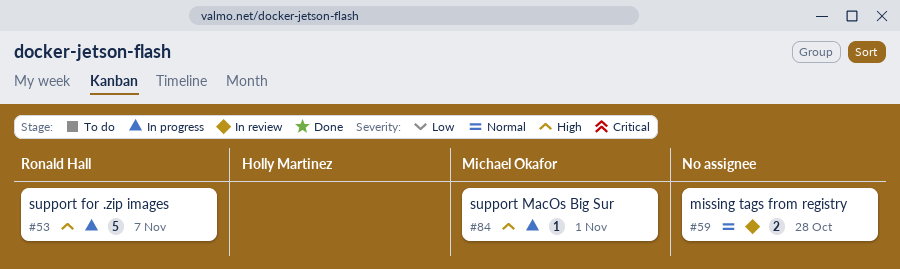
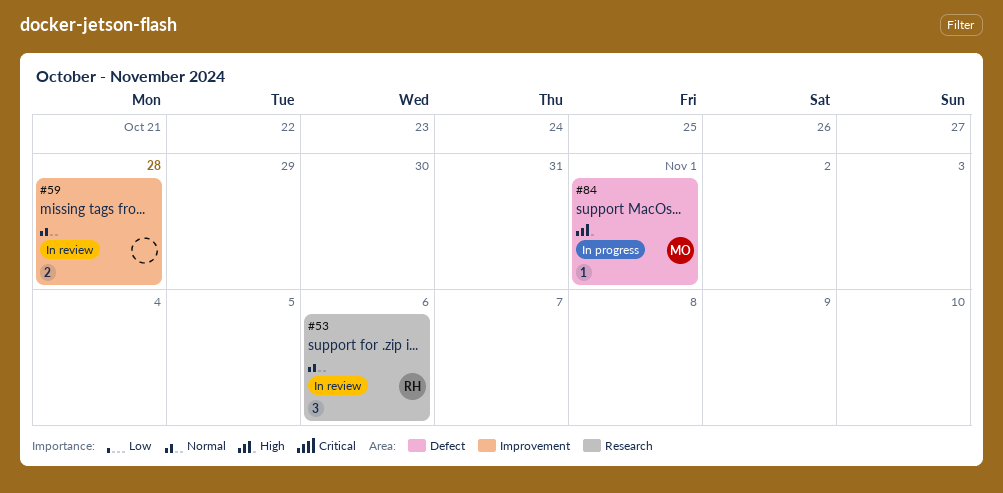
#53, status: In progress -> In review
#53, priority: High -> Normal
#53, estimate: 5 -> 3
#53, due: Nov 7 -> Nov 6

